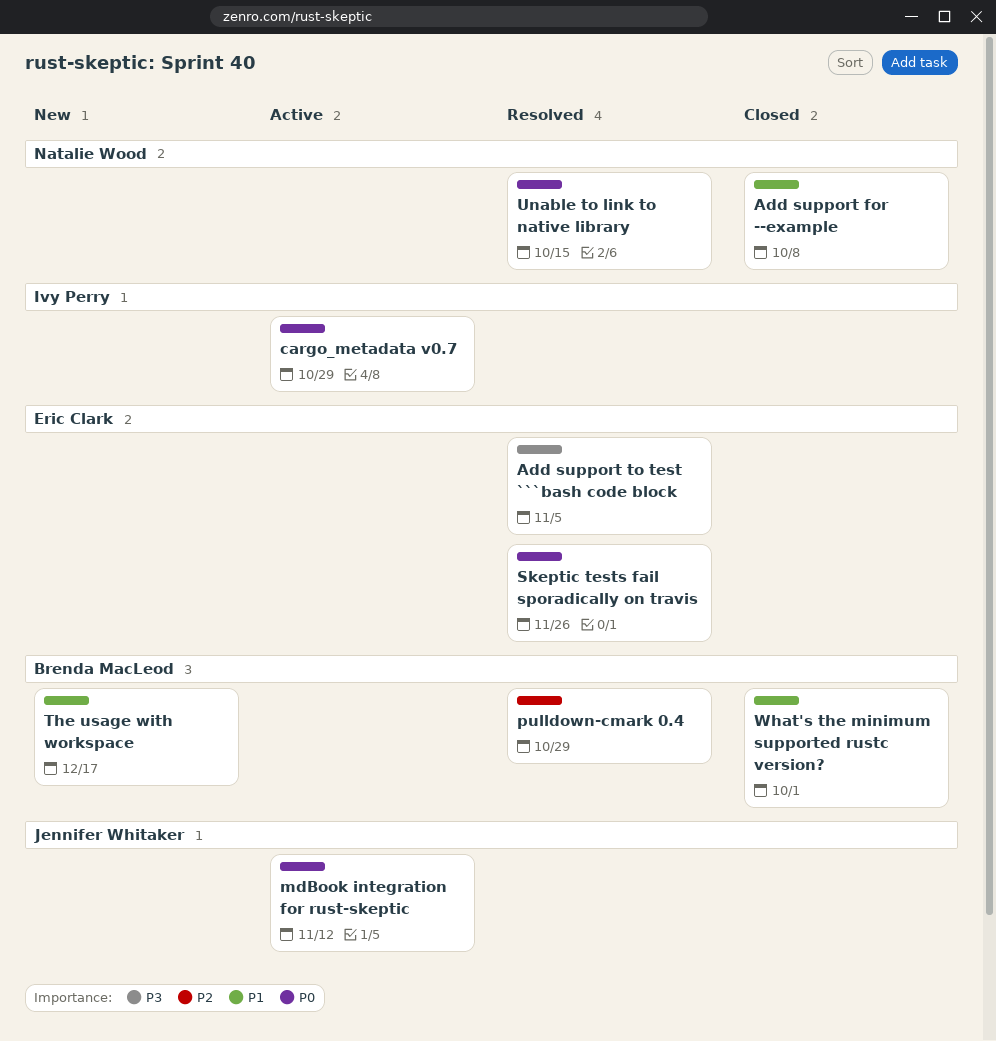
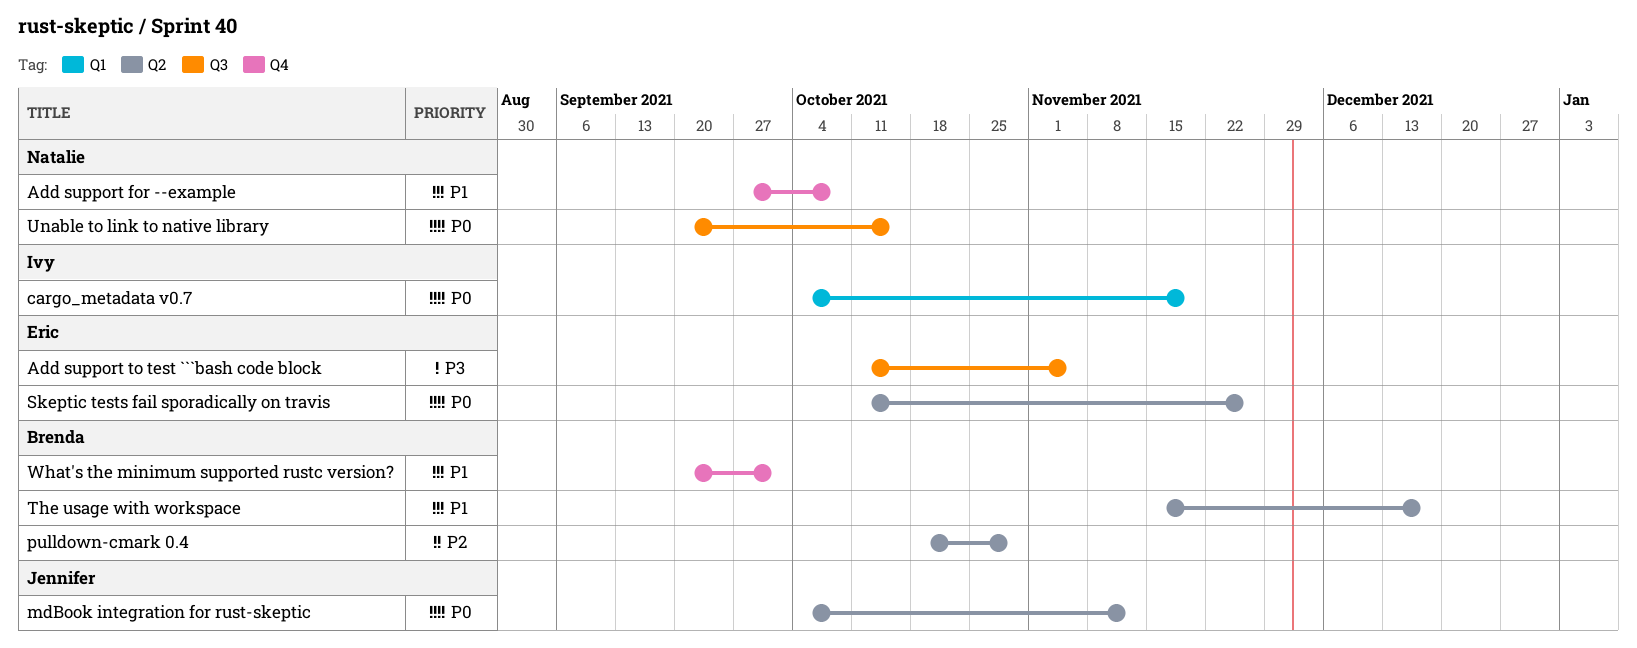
cargo_metadata v0.7, due: Oct 29 -> Nov 19

